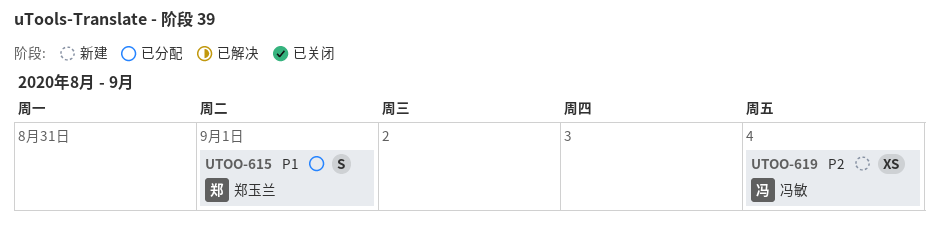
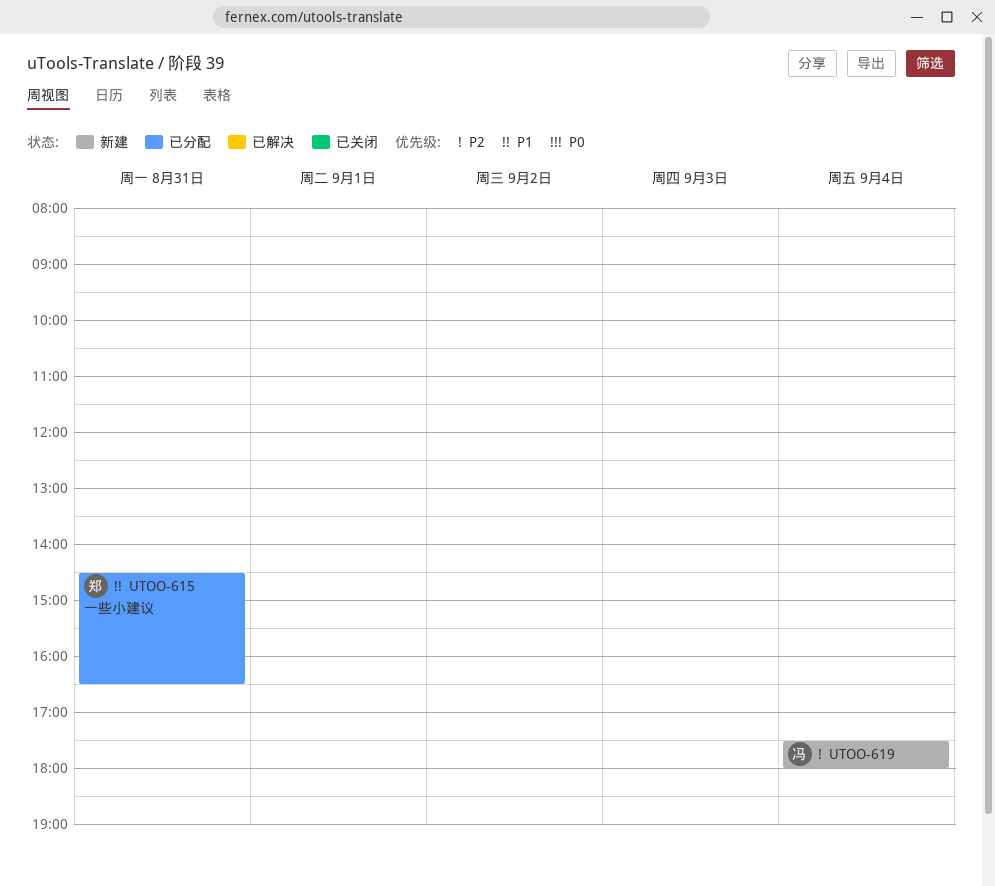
UTOO-615, day: Sep 1 -> Aug 31

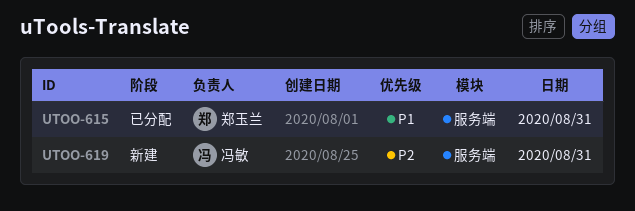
UTOO-619, day: Sep 4 -> Aug 31

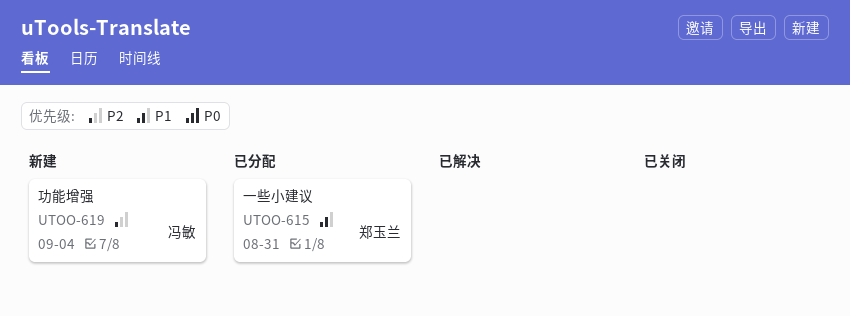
UTOO-619, day: Aug 31 -> Sep 4

